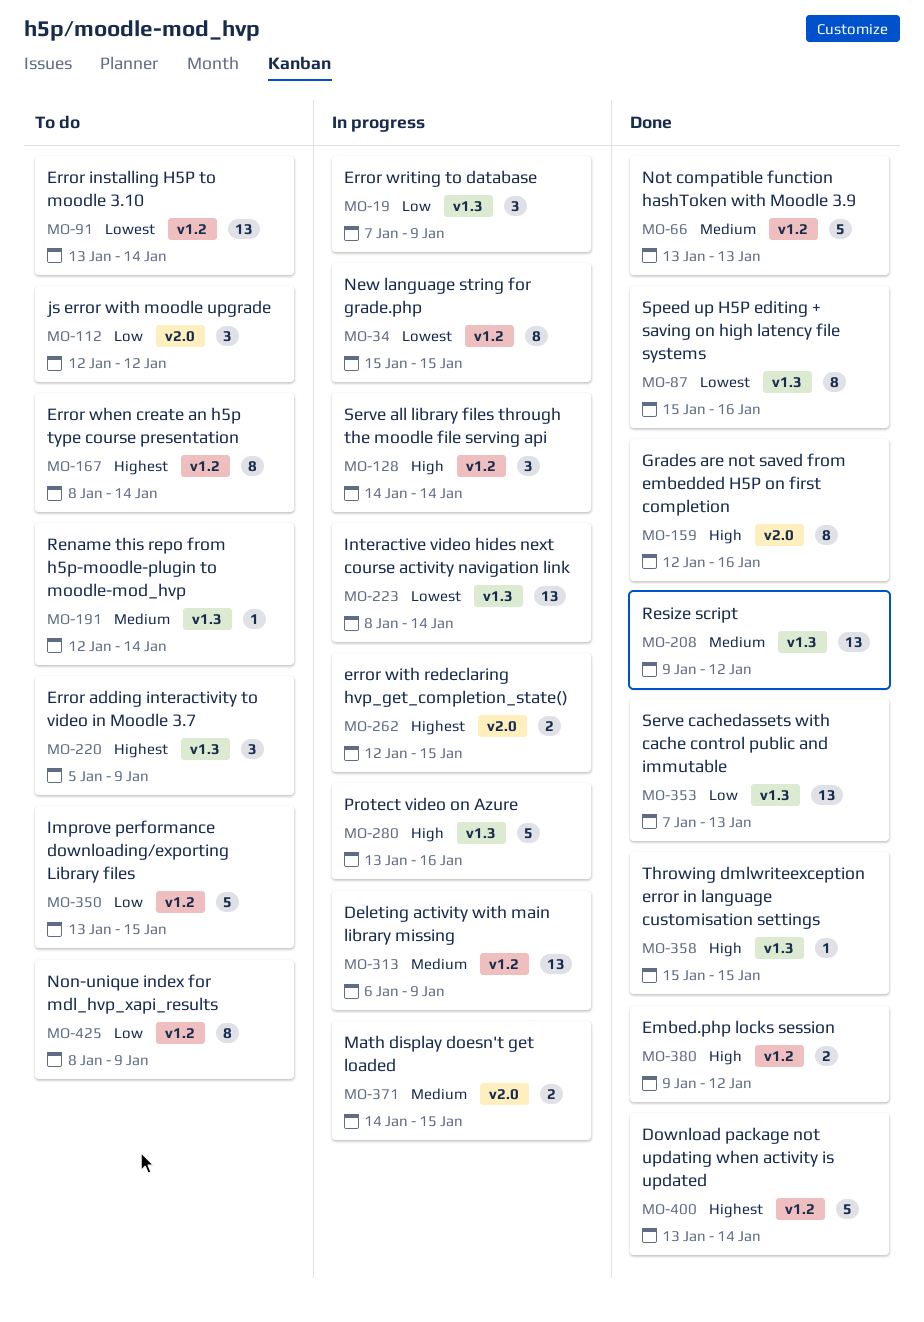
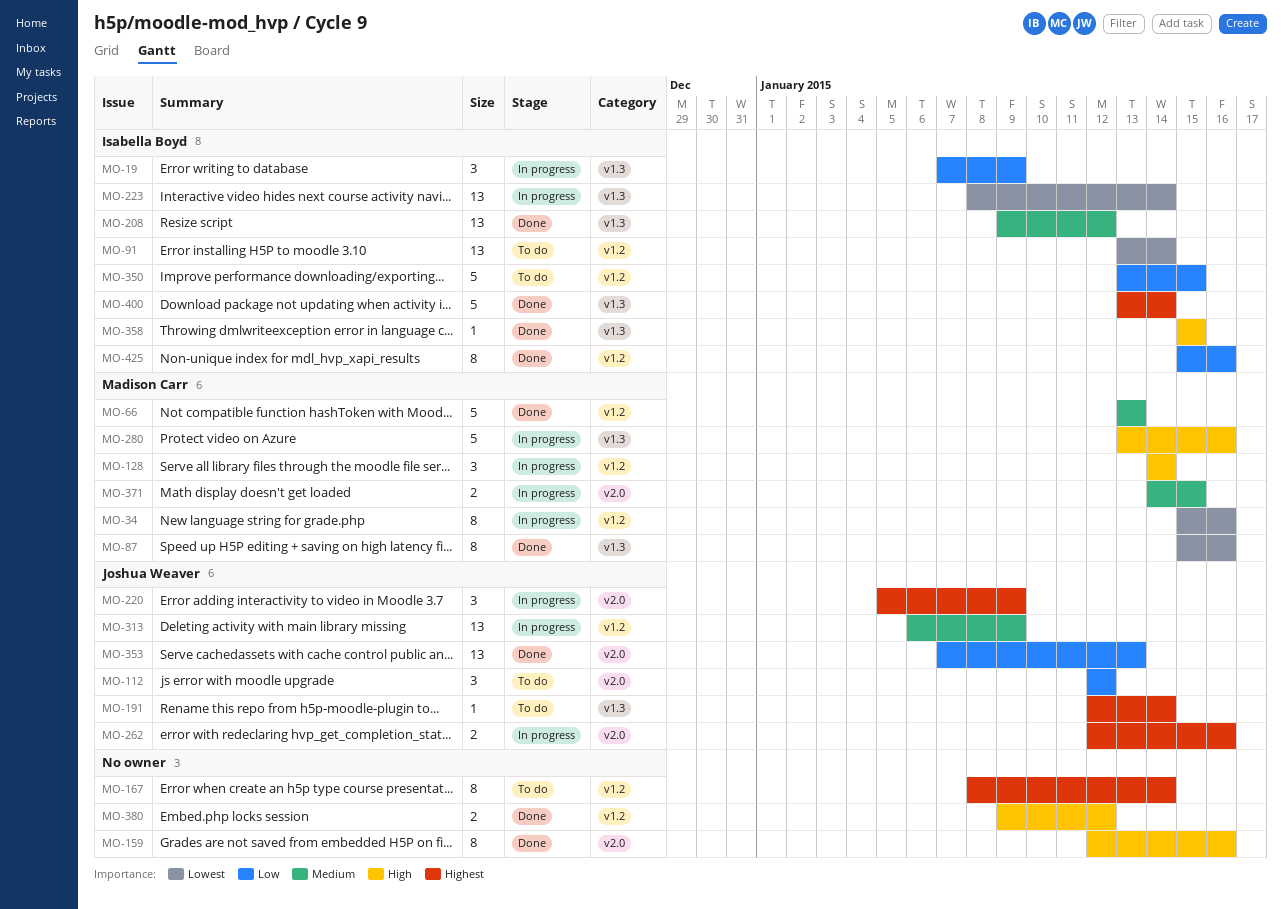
MO-34, due: Jan 15 -> Jan 16
MO-191, priority: Medium -> Highest
MO-220, status: To do -> In progress
MO-220, label: v1.3 -> v2.0
MO-262, due: Jan 15 -> Jan 16
MO-353, label: v1.3 -> v2.0
MO-400, label: v1.2 -> v1.3
MO-425, status: To do -> Done
MO-425, start: Jan 8 -> Jan 15
MO-425, due: Jan 9 -> Jan 16

